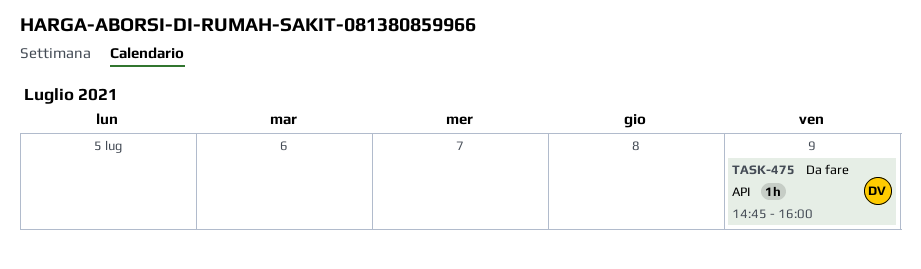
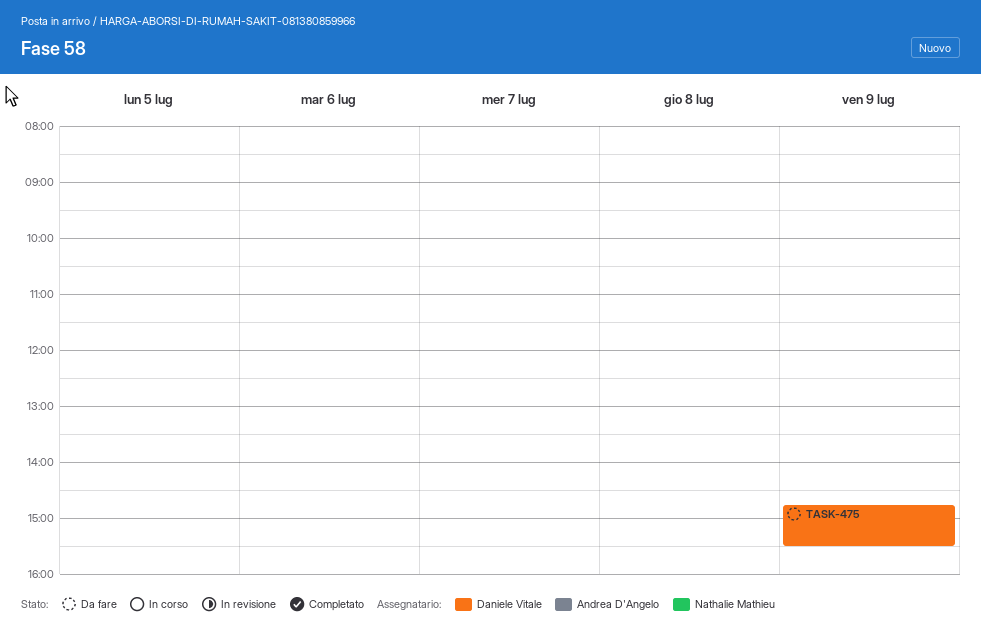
TASK-475, ends: 16:00 -> 15:30

